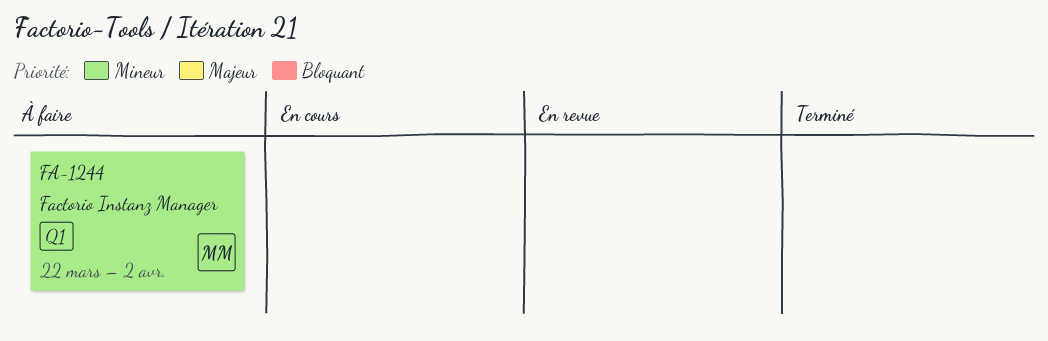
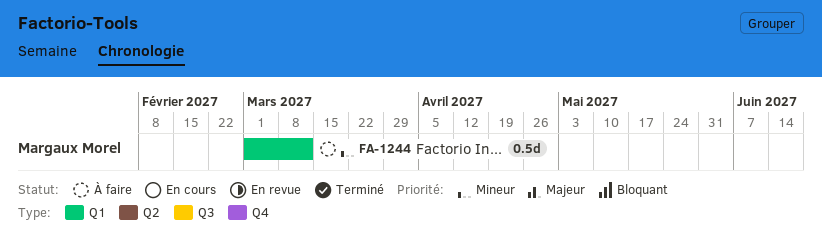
FA-1244, start: Mar 22 -> Mar 1
FA-1244, due: Apr 2 -> Mar 12

